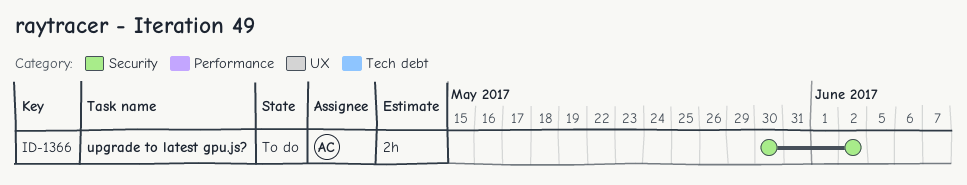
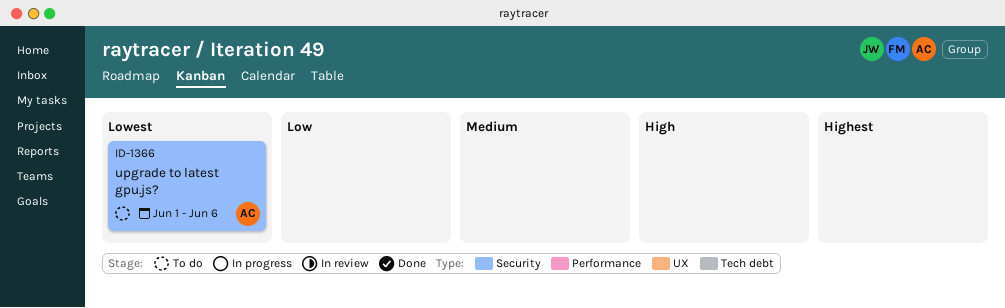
ID-1366, start: May 30 -> Jun 1
ID-1366, due: Jun 2 -> Jun 6

